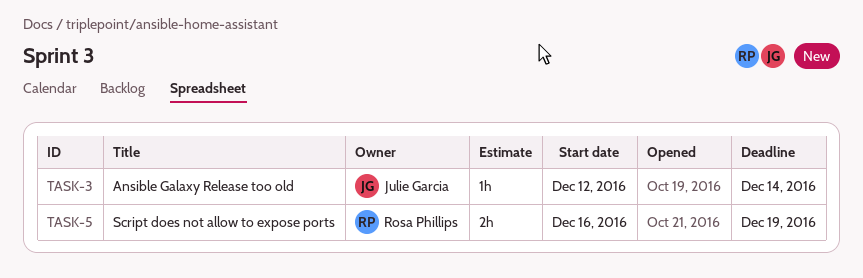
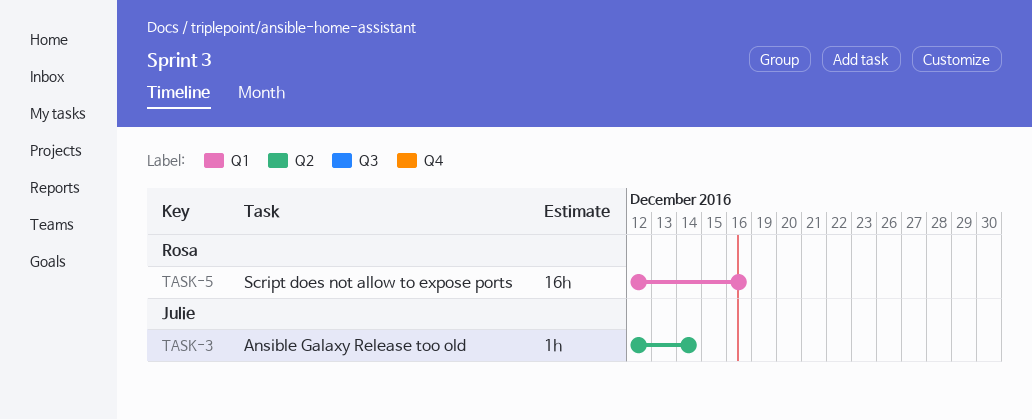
TASK-5, estimate: 2h -> 16h
TASK-5, start: Dec 16 -> Dec 12
TASK-5, due: Dec 19 -> Dec 16

